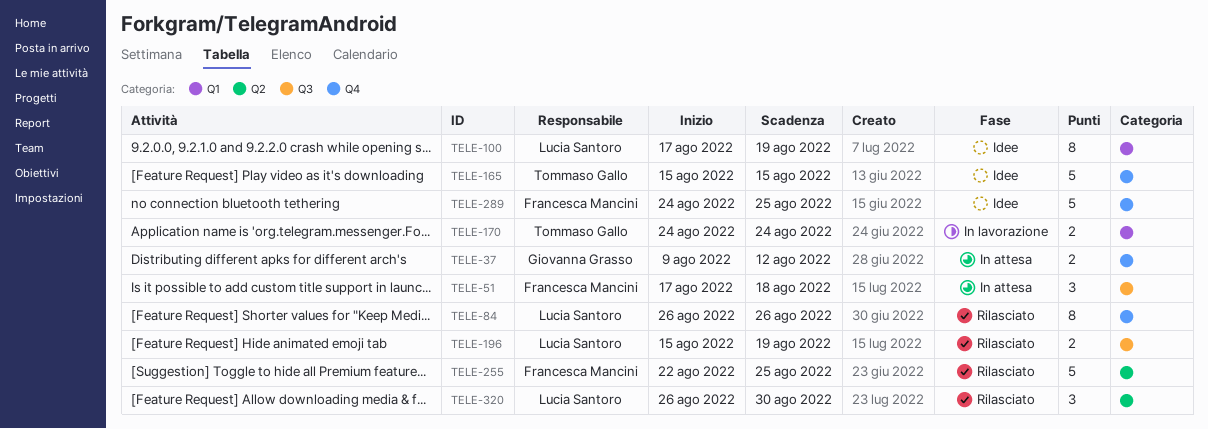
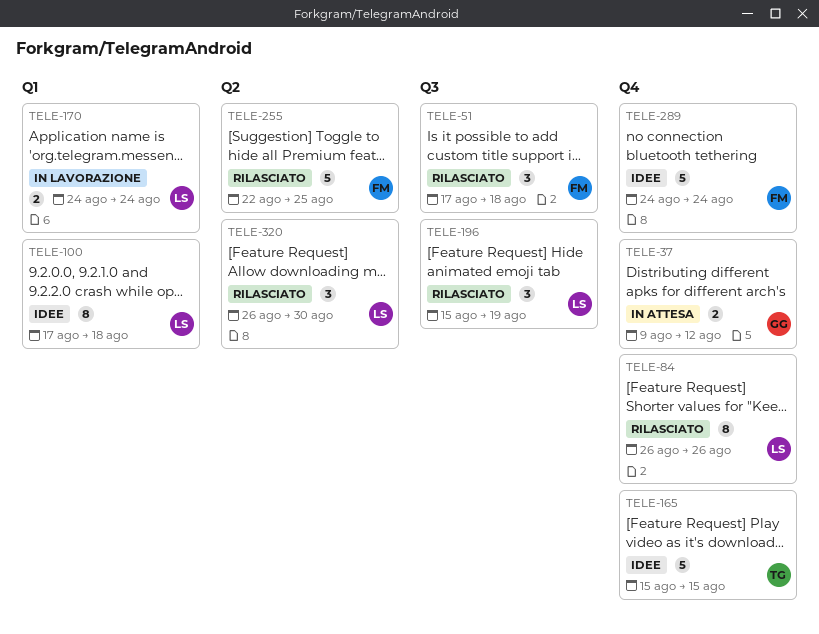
TELE-51, status: In attesa -> Rilasciato
TELE-100, due: Aug 19 -> Aug 18
TELE-170, owner: Tommaso Gallo -> Lucia Santoro
TELE-196, estimate: 2 -> 3
TELE-289, due: Aug 25 -> Aug 24

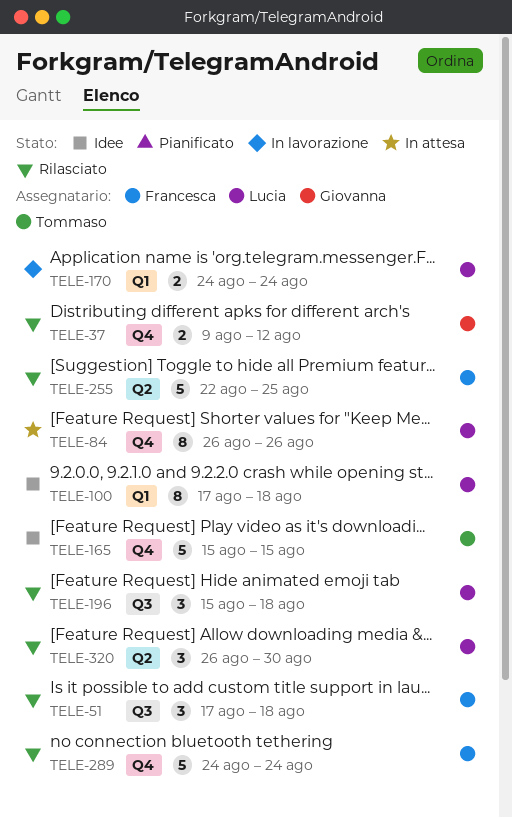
TELE-37, status: In attesa -> Rilasciato
TELE-84, status: Rilasciato -> In attesa
TELE-196, due: Aug 19 -> Aug 18
TELE-289, status: Idee -> Rilasciato

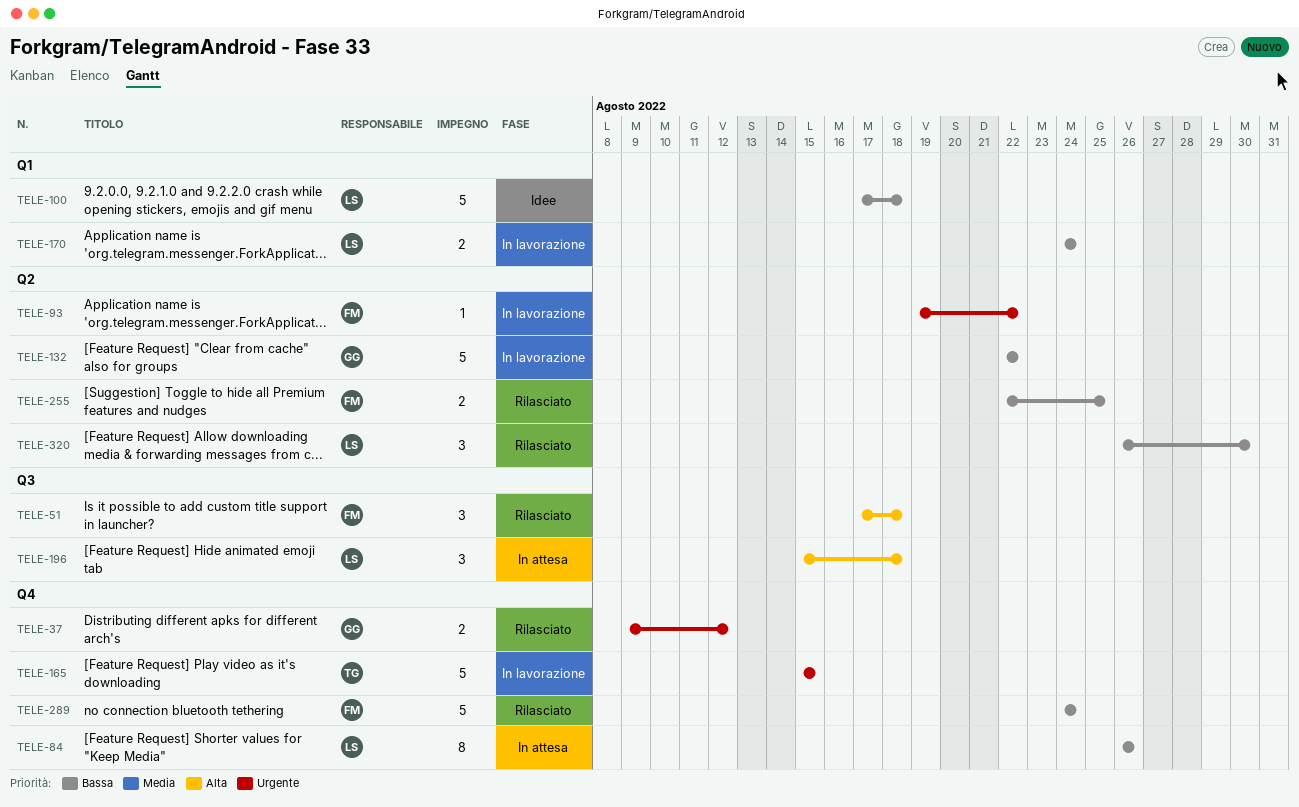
TELE-93: none -> present
TELE-100, estimate: 8 -> 5
TELE-132: none -> present
TELE-165, status: Idee -> In lavorazione
TELE-196, status: Rilasciato -> In attesa
TELE-255, estimate: 5 -> 2

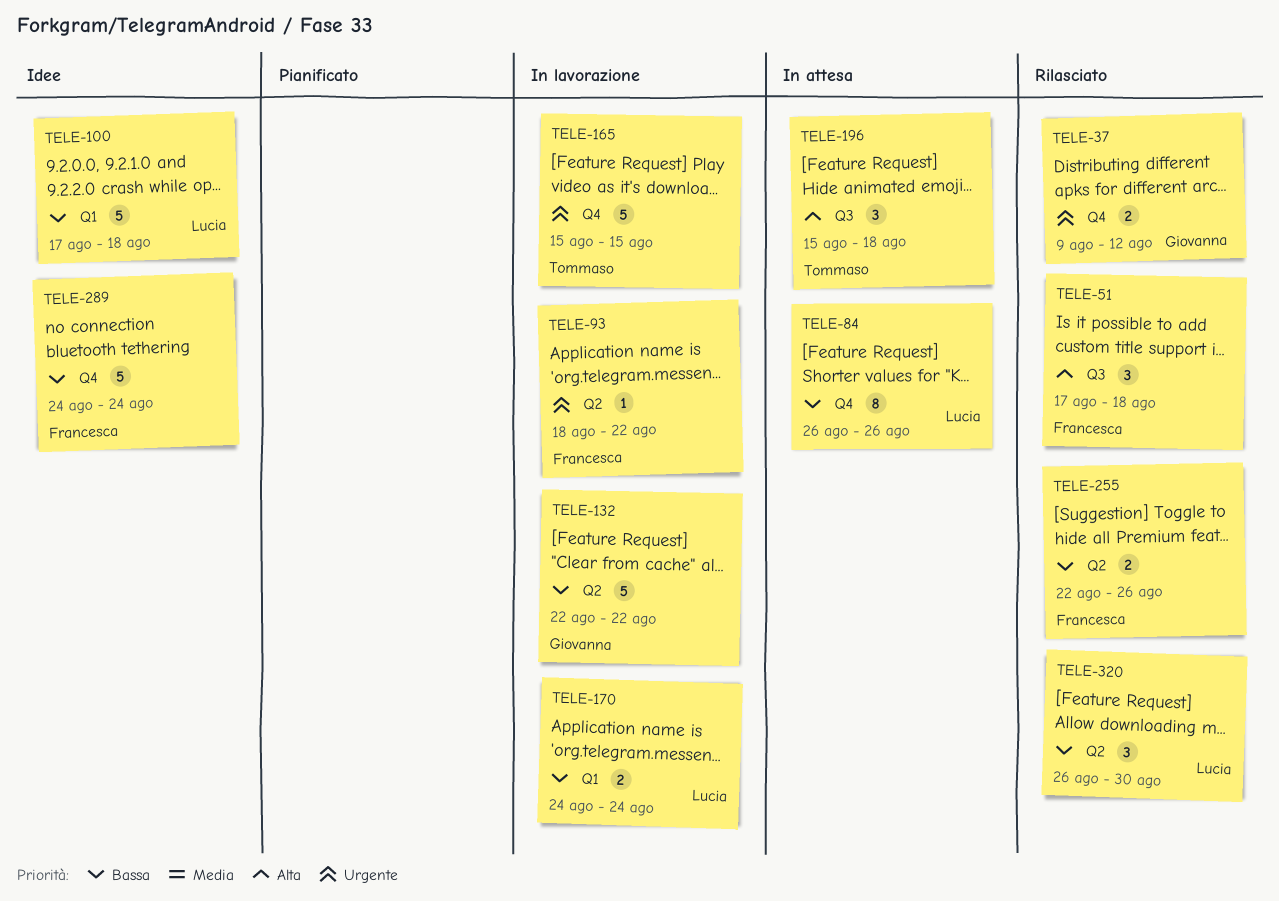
TELE-93, start: Aug 19 -> Aug 18
TELE-196, owner: Lucia -> Tommaso
TELE-255, due: Aug 25 -> Aug 26
TELE-289, status: Rilasciato -> Idee

